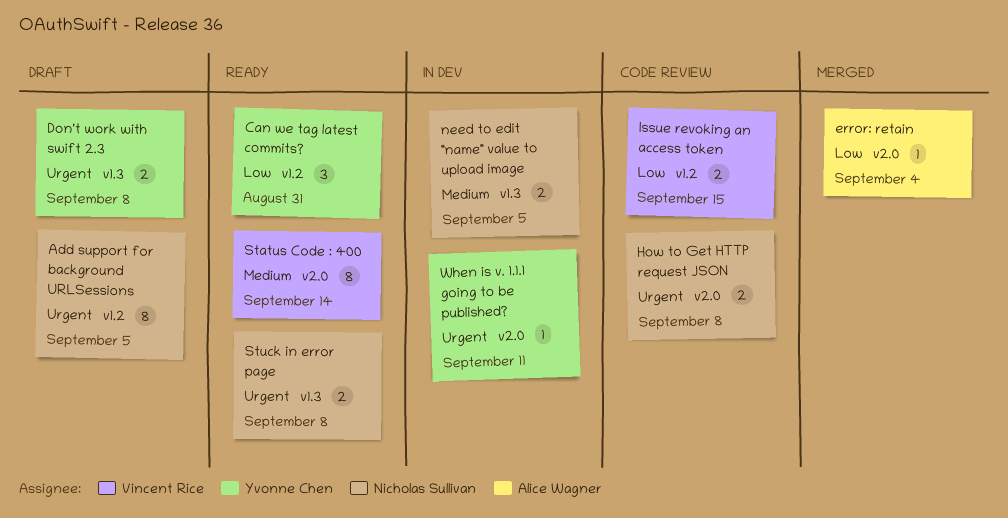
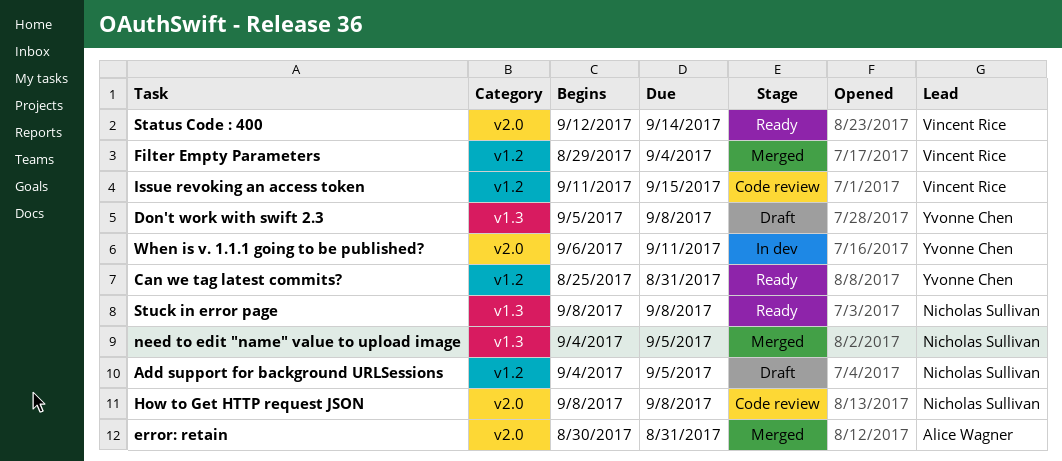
error: retain, due: Sep 4 -> Aug 31
Filter Empty Parameters: none -> present
need to edit "name" value to upload image, status: In dev -> Merged

